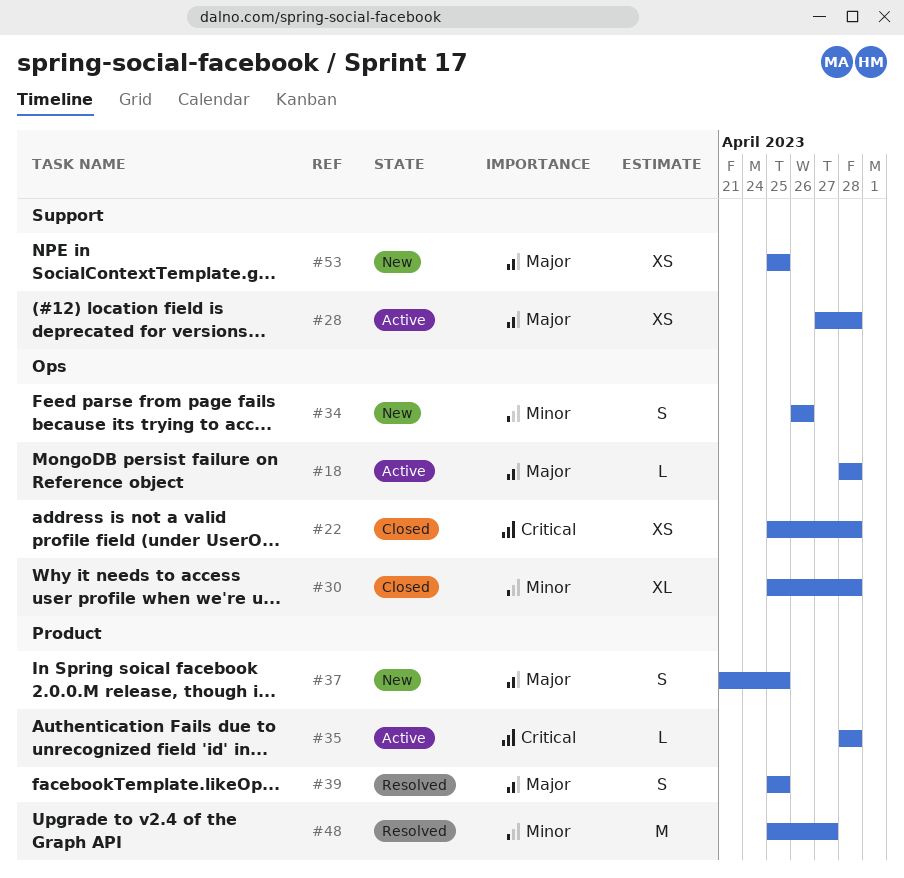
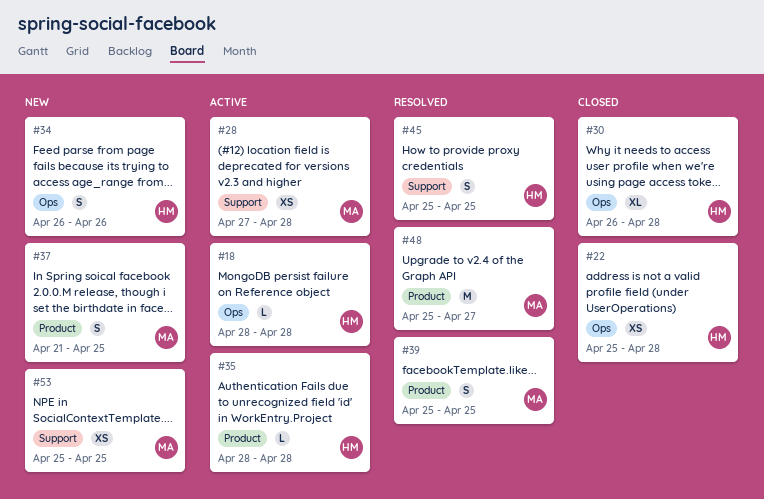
#30, start: Apr 25 -> Apr 26
#45: none -> present

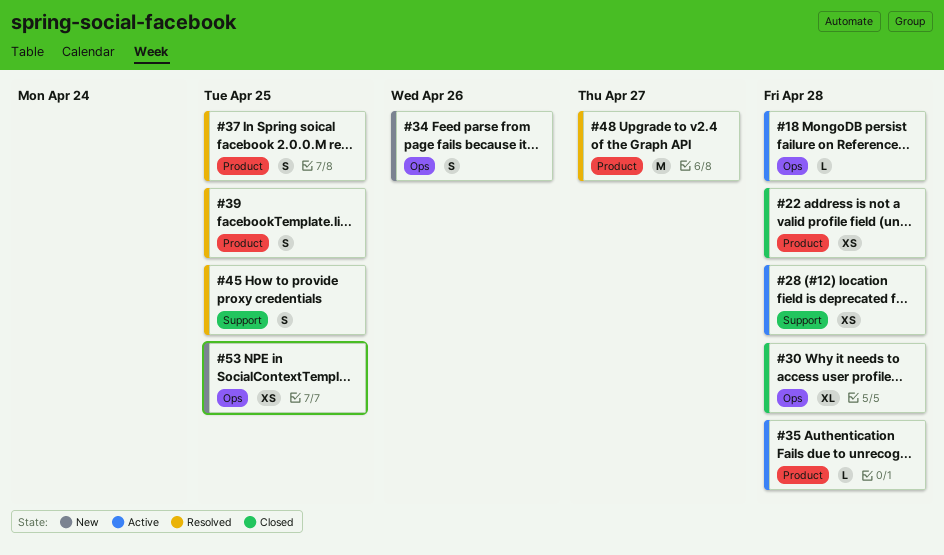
#22, label: Ops -> Product
#37, status: New -> Resolved
#53, label: Support -> Ops

